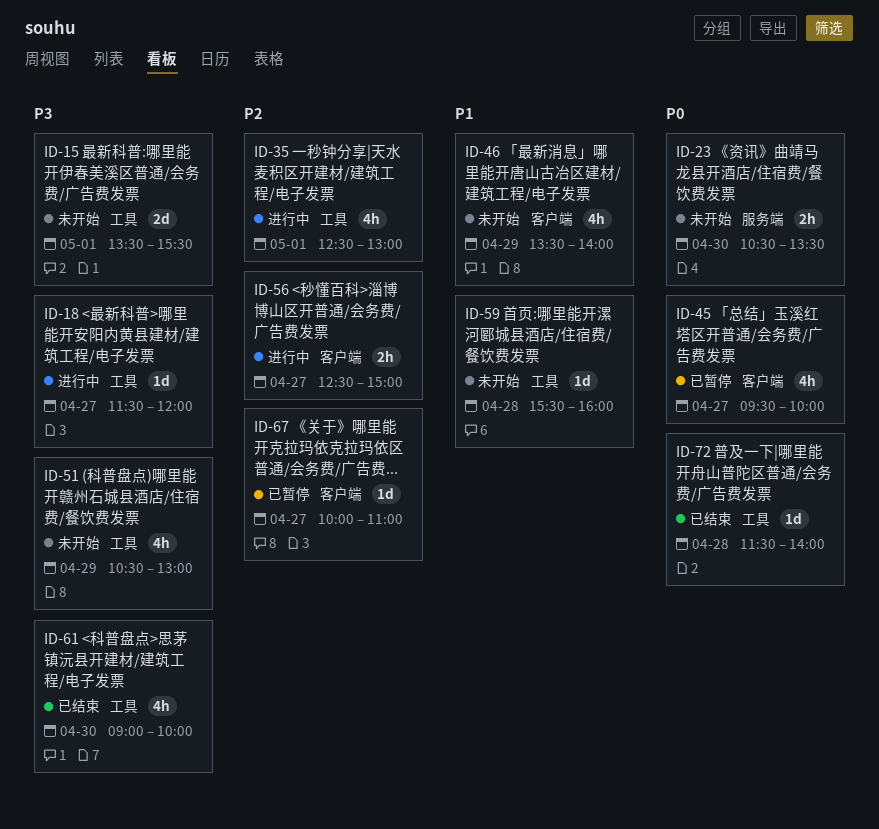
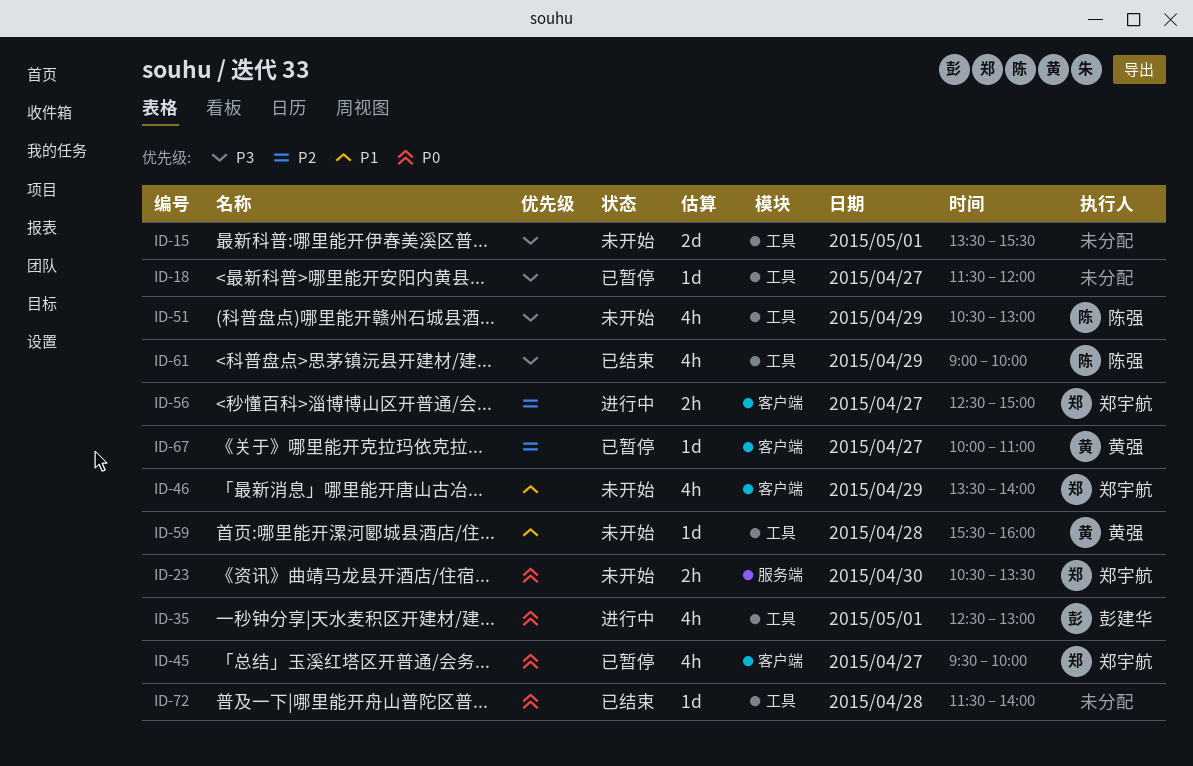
ID-18, status: 进行中 -> 已暂停
ID-35, priority: P2 -> P0
ID-61, day: Apr 30 -> Apr 29

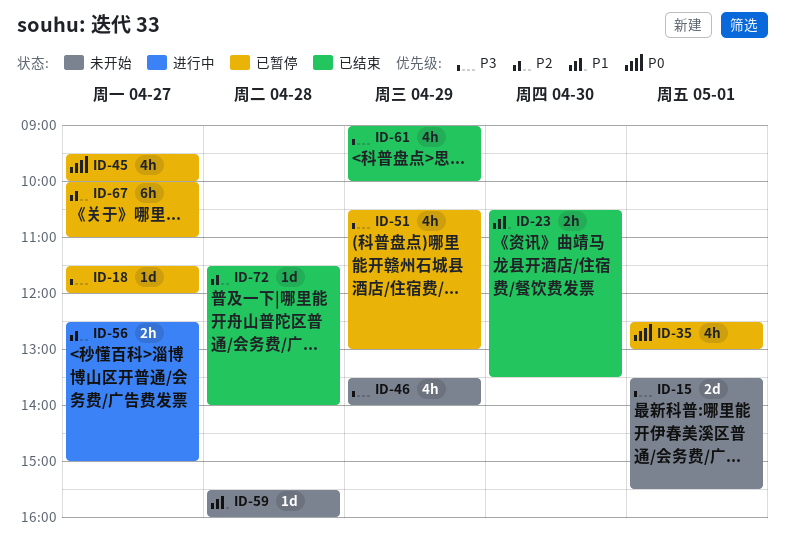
ID-23, status: 未开始 -> 已结束
ID-23, priority: P0 -> P1
ID-35, status: 进行中 -> 已暂停
ID-46, priority: P1 -> P3
ID-51, status: 未开始 -> 已暂停
ID-67, estimate: 1d -> 6h
ID-72, priority: P0 -> P2

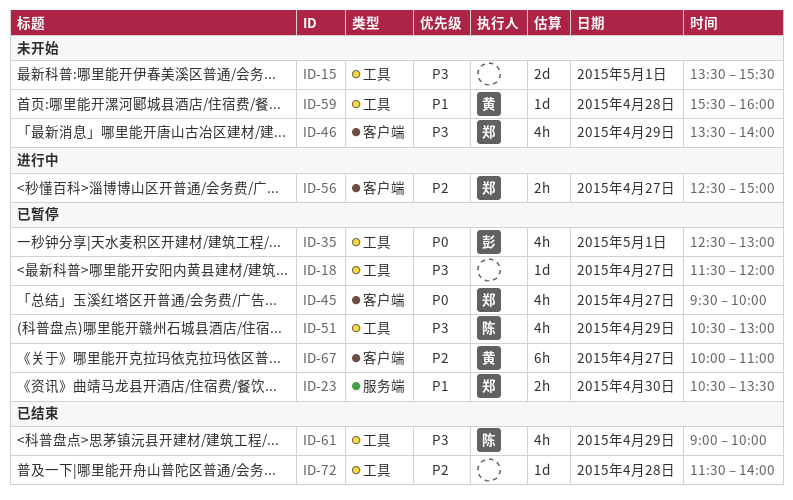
ID-23, status: 已结束 -> 已暂停

